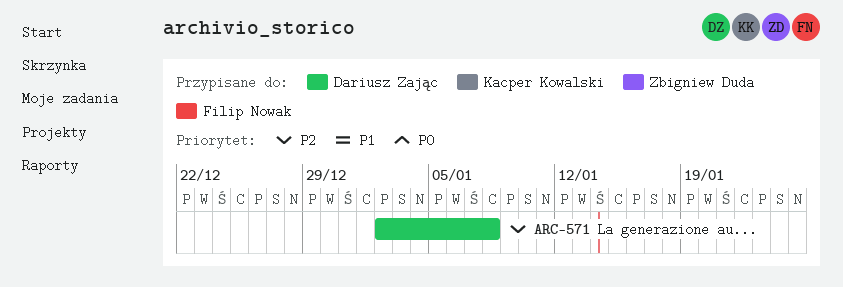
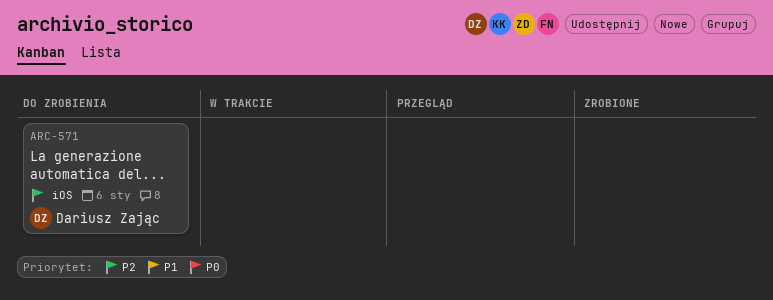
ARC-571, due: Jan 8 -> Jan 6

